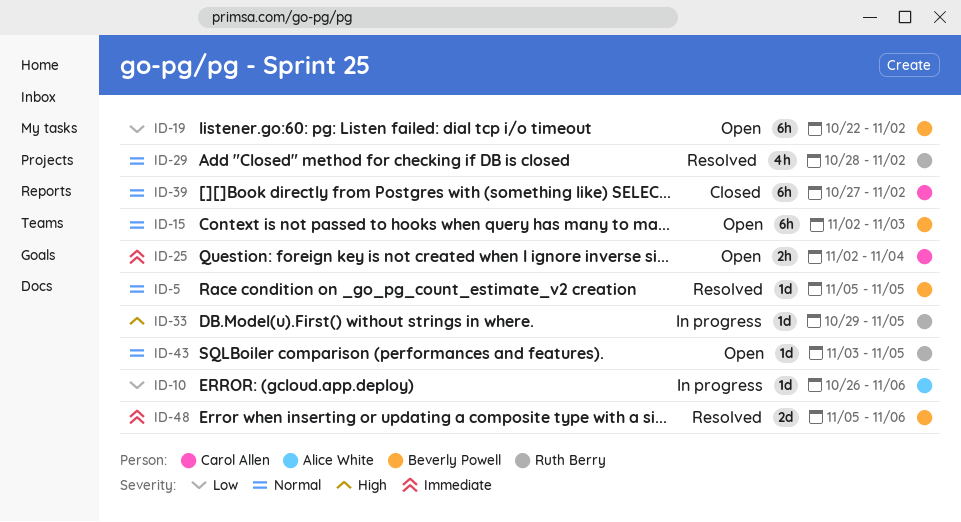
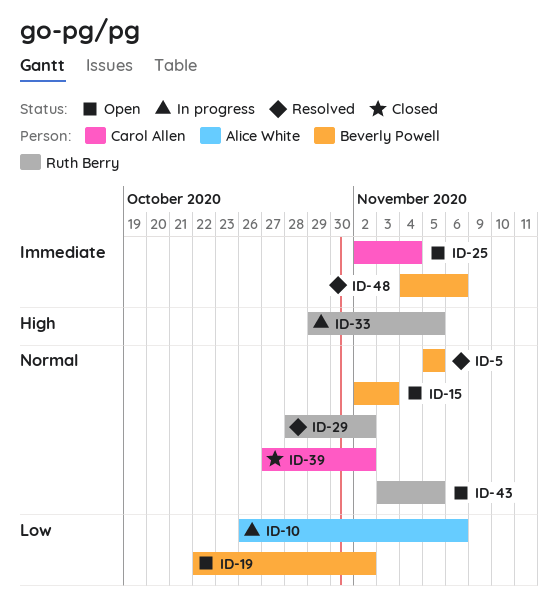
ID-48, start: Nov 5 -> Nov 4

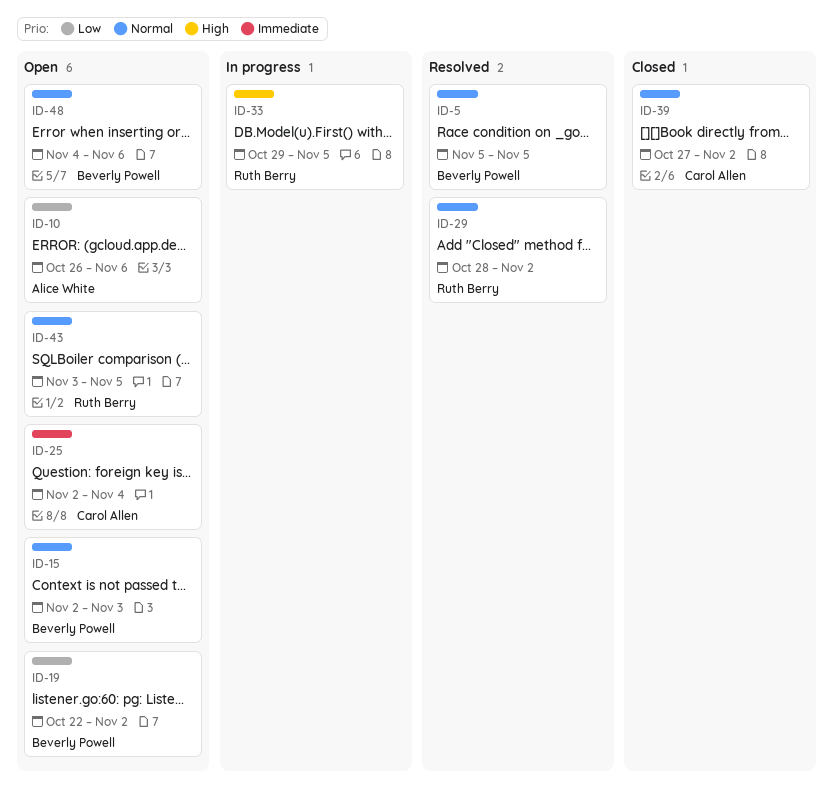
ID-10, status: In progress -> Open
ID-48, status: Resolved -> Open
ID-48, priority: Immediate -> Normal

